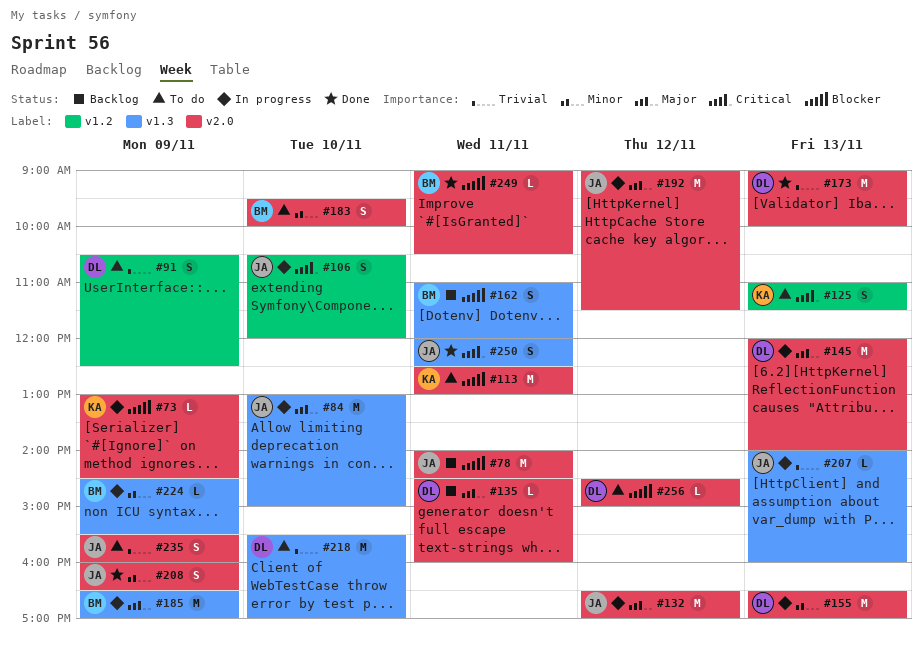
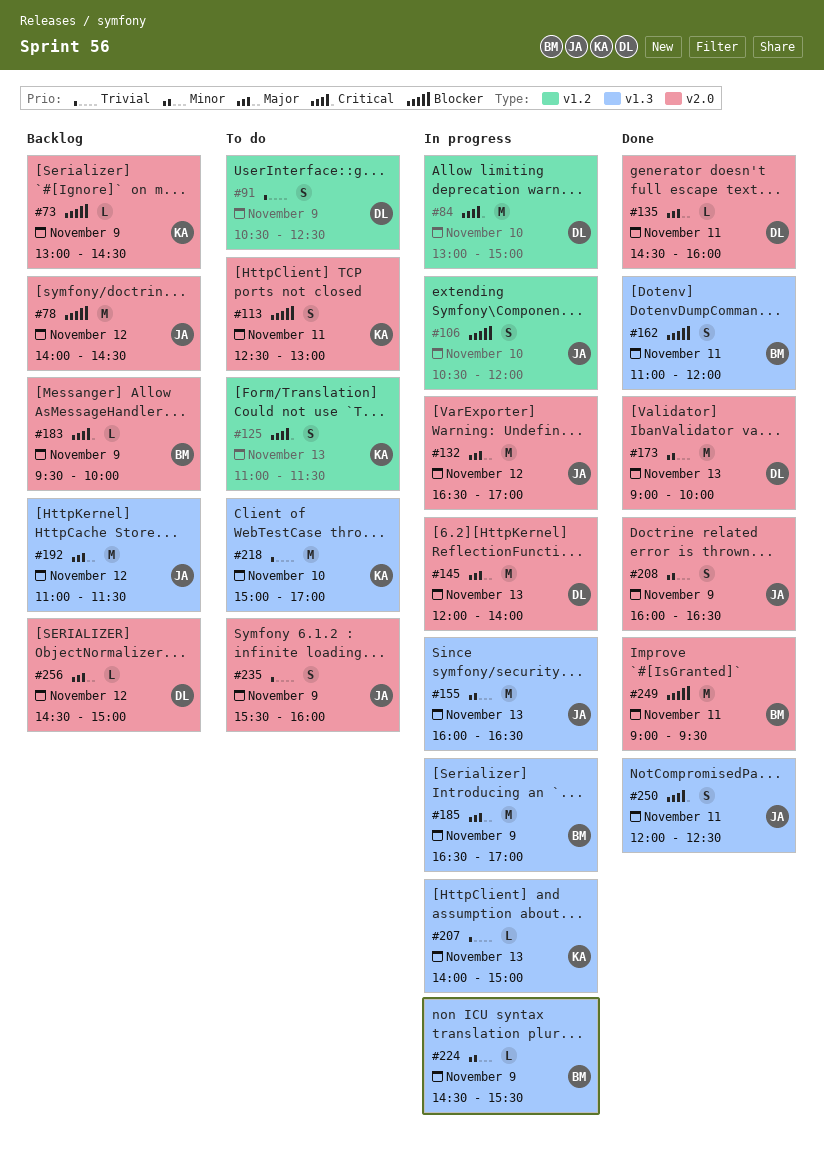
#73, status: In progress -> Backlog
#78, day: Nov 11 -> Nov 12
#84, owner: JA -> DL
#84, priority: Major -> Critical
#84, label: v1.3 -> v1.2
#106, priority: Critical -> Blocker
#113, estimate: M -> S
#135, status: Backlog -> Done
#155, owner: DL -> JA
#155, label: v2.0 -> v1.3
#155, begins: 16:30 -> 16:00
#155, ends: 17:00 -> 16:30
#162, status: Backlog -> Done
#173, priority: Trivial -> Minor
#183, status: To do -> Backlog
#183, priority: Minor -> Critical
#183, estimate: S -> L
#183, day: Nov 10 -> Nov 9
#192, status: In progress -> Backlog
#192, label: v2.0 -> v1.3
#192, begins: 09:00 -> 11:00
#207, owner: JA -> KA
#207, ends: 16:00 -> 15:00
#218, owner: DL -> KA
#218, begins: 15:30 -> 15:00
#249, estimate: L -> M
#249, ends: 10:30 -> 09:30
#256, status: To do -> Backlog
#256, priority: Blocker -> Major

